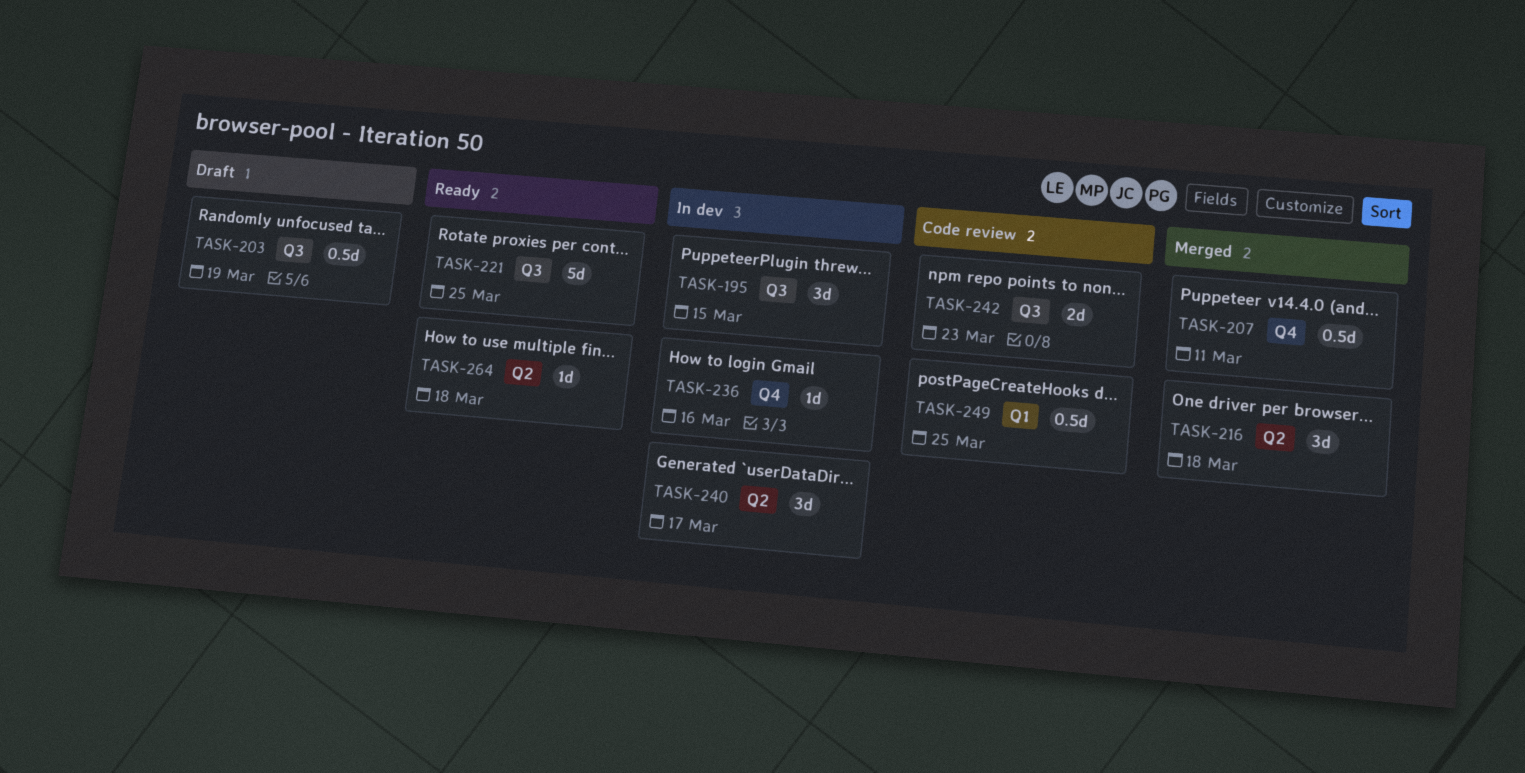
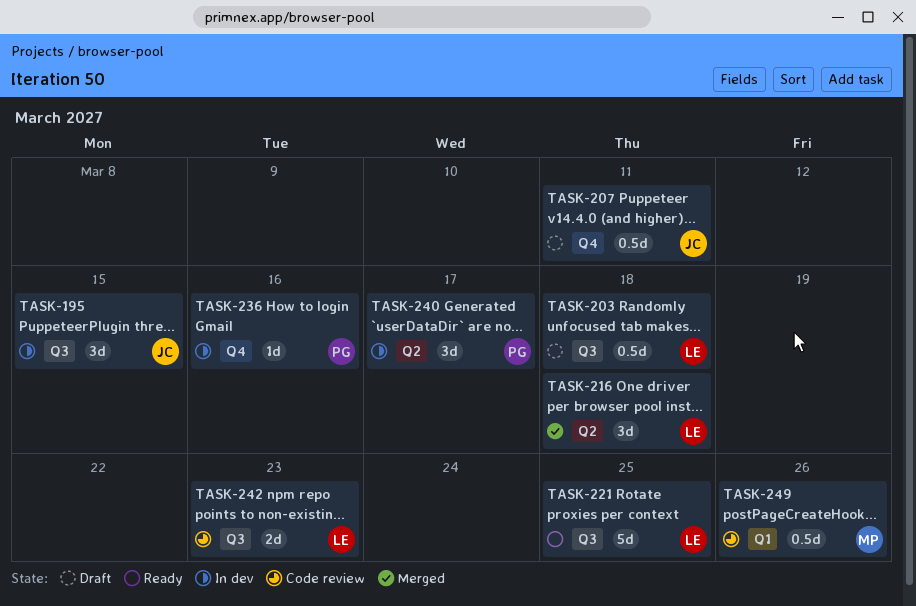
TASK-203, due: Mar 19 -> Mar 18
TASK-207, status: Merged -> Draft
TASK-249, due: Mar 25 -> Mar 26
TASK-264: present -> none

